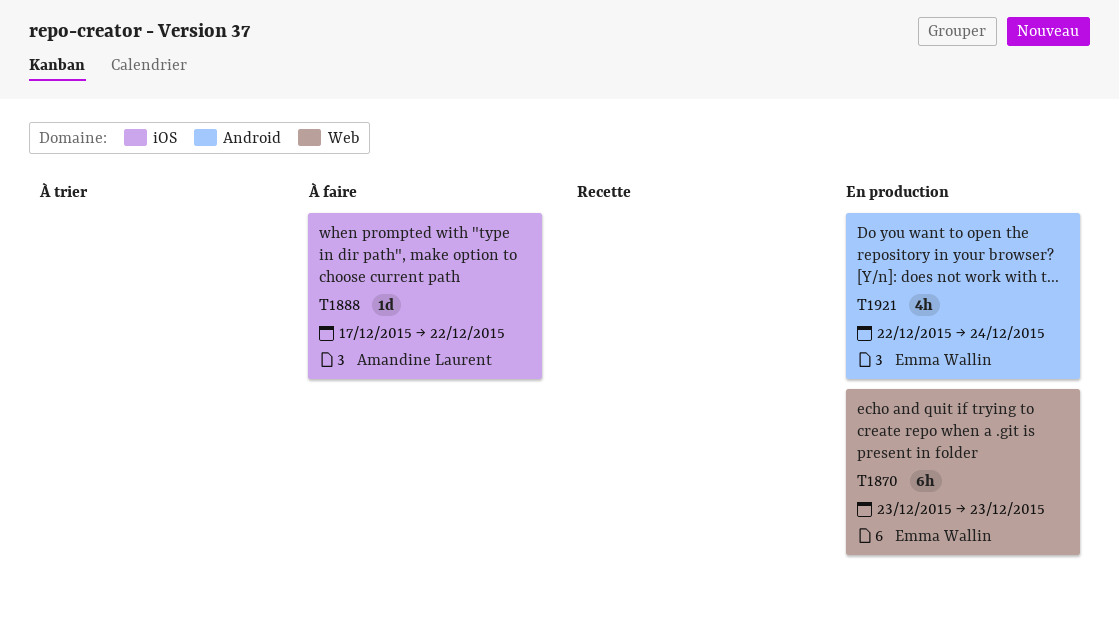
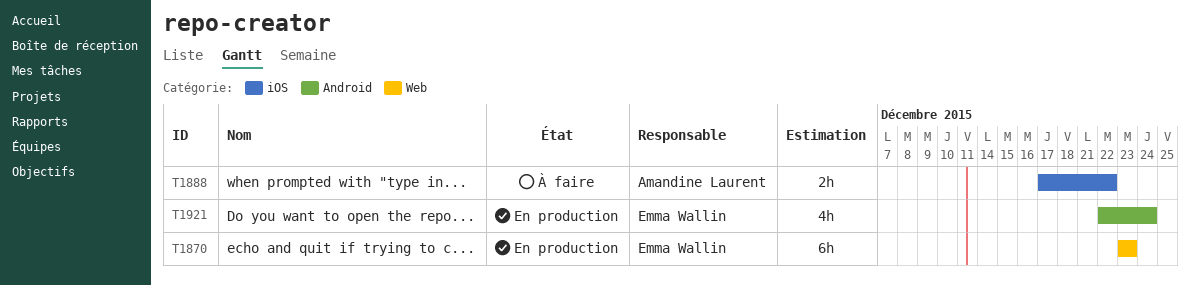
T1888, estimate: 1d -> 2h

